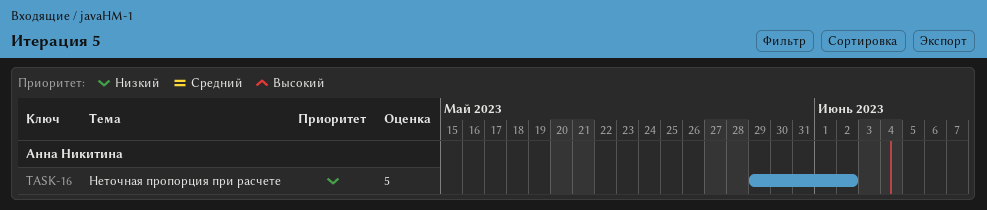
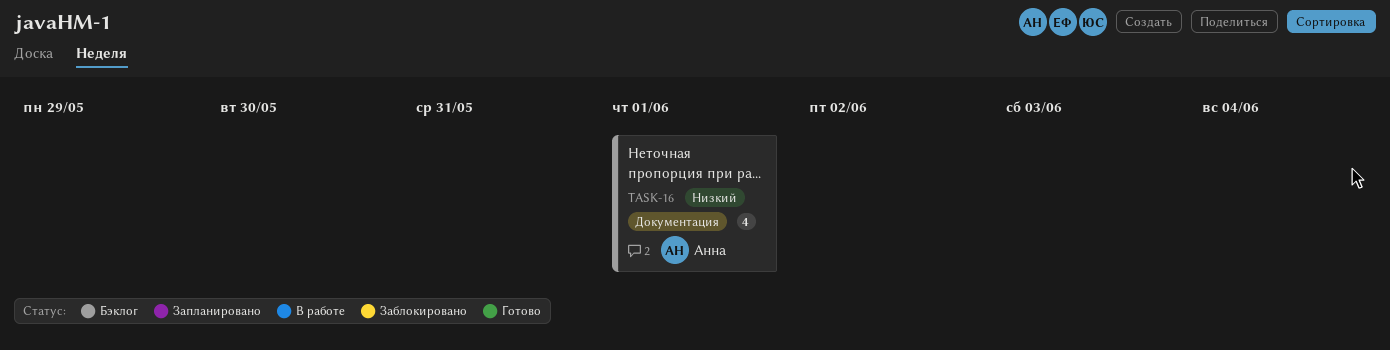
TASK-16, estimate: 5 -> 4
TASK-16, due: Jun 2 -> Jun 1

